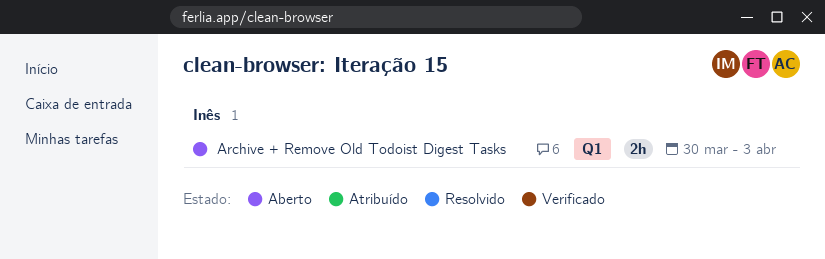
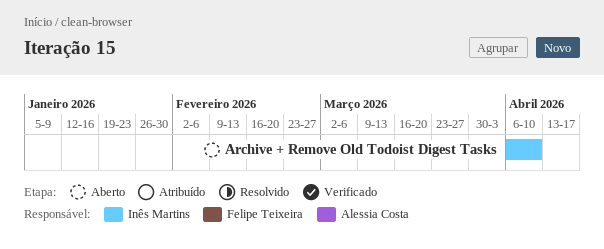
Archive + Remove Old Todoist Digest Tasks, start: Mar 30 -> Apr 6
Archive + Remove Old Todoist Digest Tasks, due: Apr 3 -> Apr 10

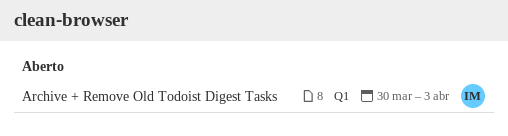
Archive + Remove Old Todoist Digest Tasks, start: Apr 6 -> Mar 30
Archive + Remove Old Todoist Digest Tasks, due: Apr 10 -> Apr 3

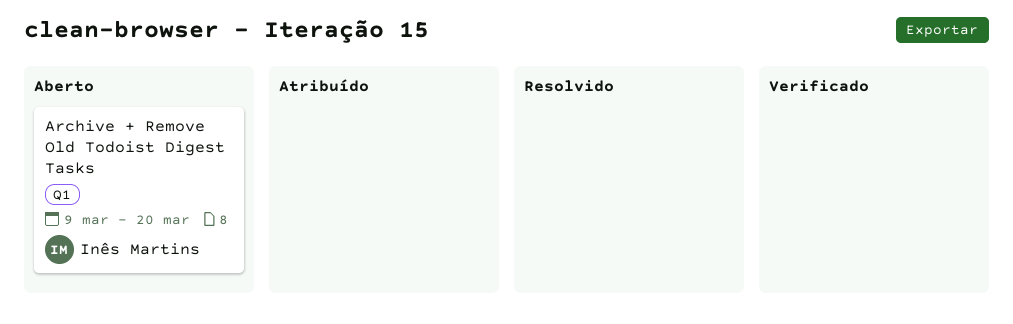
Archive + Remove Old Todoist Digest Tasks, start: Mar 30 -> Mar 9
Archive + Remove Old Todoist Digest Tasks, due: Apr 3 -> Mar 20

